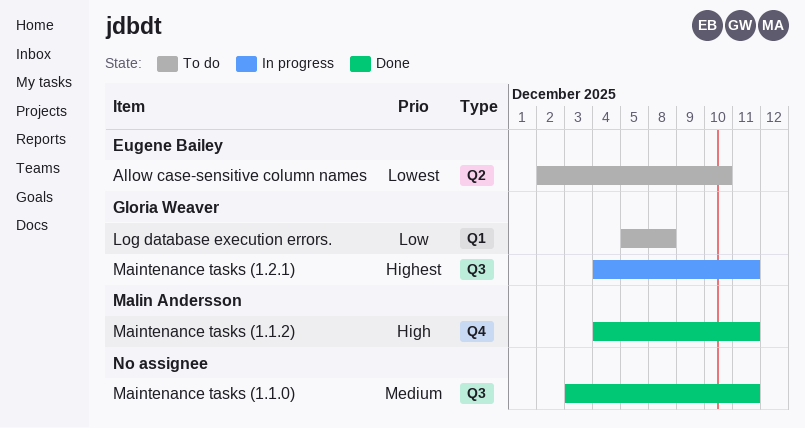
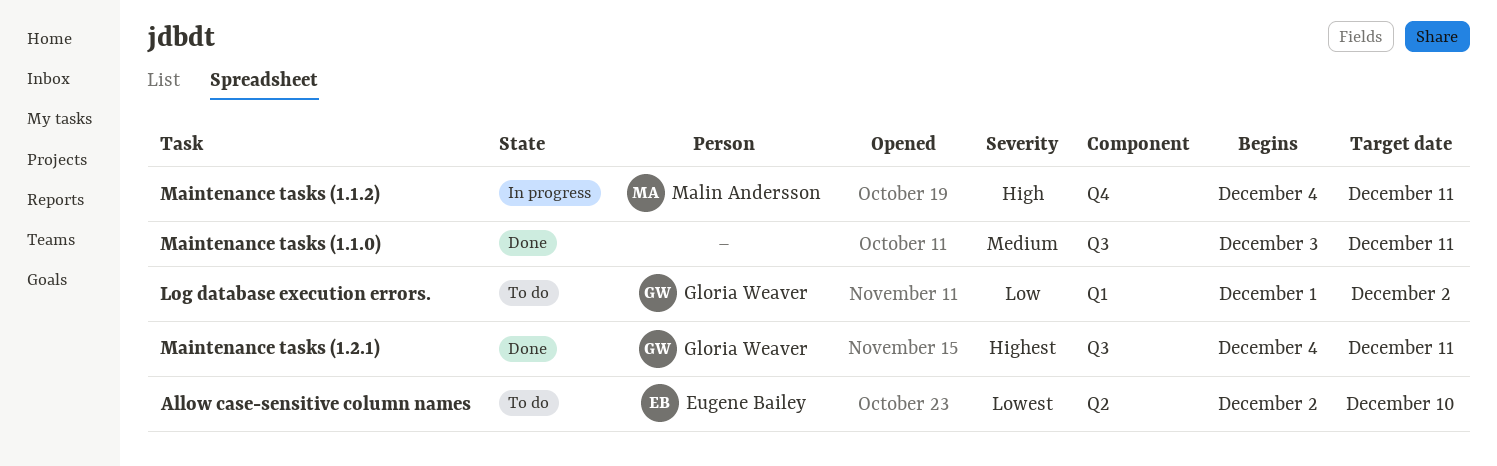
Log database execution errors., start: Dec 5 -> Dec 1
Log database execution errors., due: Dec 8 -> Dec 2
Maintenance tasks (1.1.2), status: Done -> In progress
Maintenance tasks (1.2.1), status: In progress -> Done

